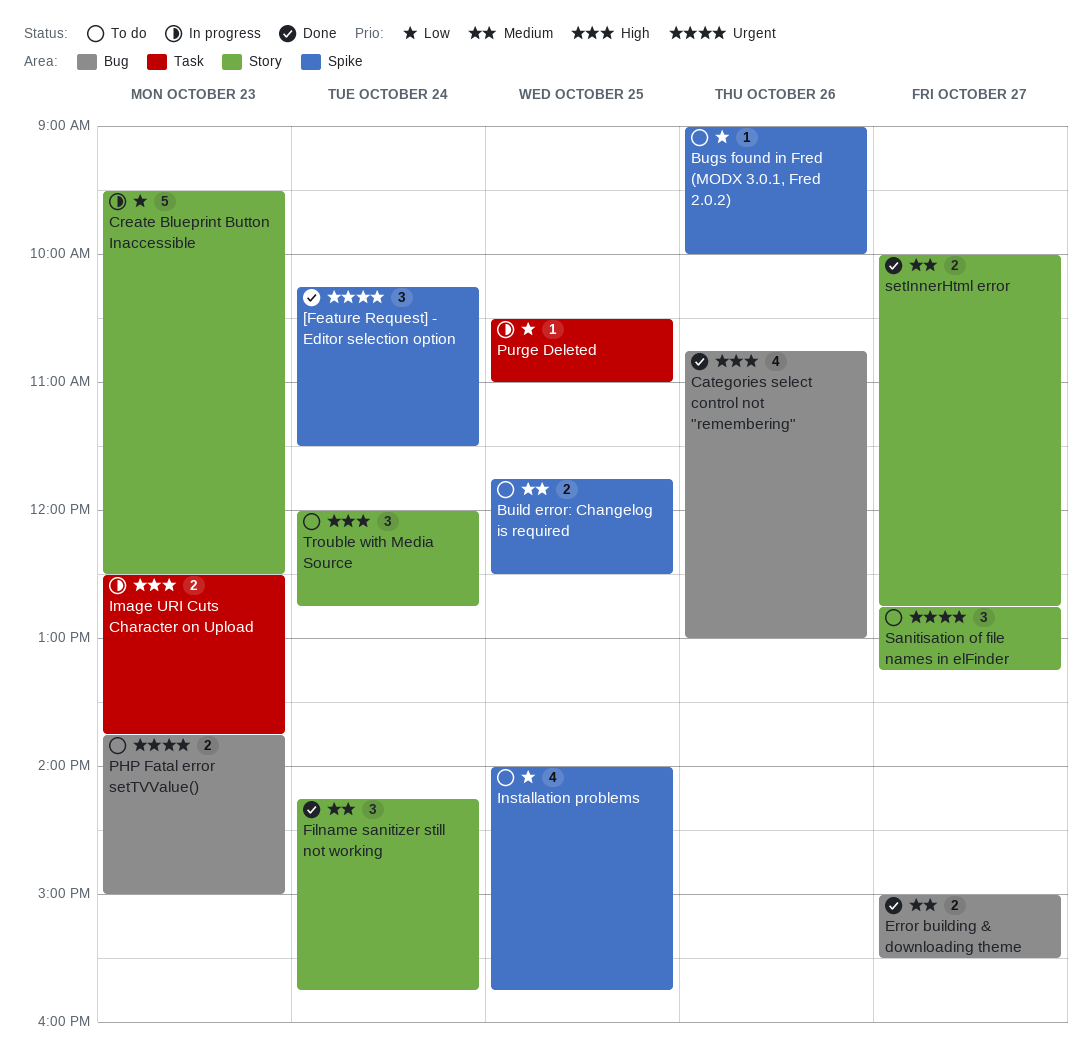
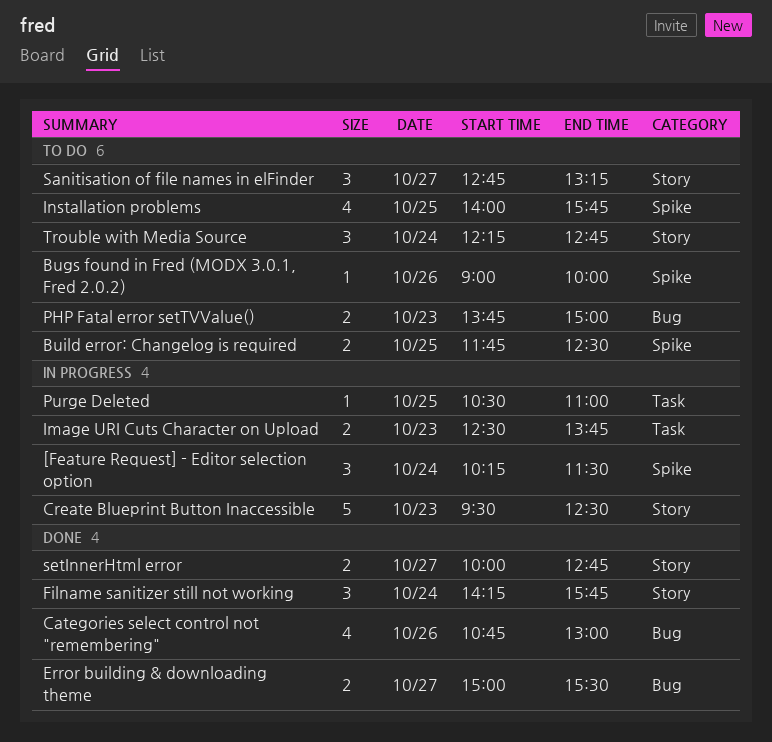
[Feature Request] - Editor selection option, status: Done -> In progress
Trouble with Media Source, begins: 12:00 -> 12:15

